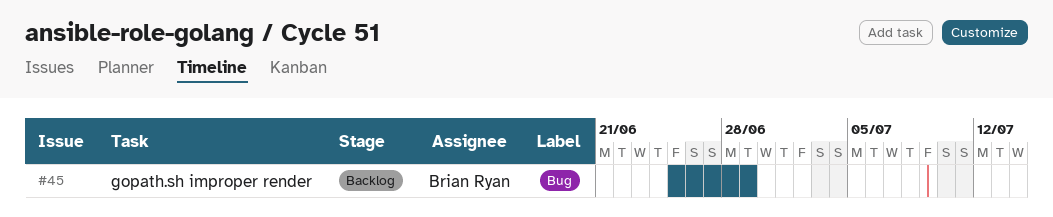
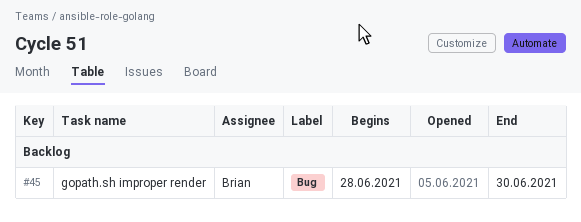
#45, start: Jun 25 -> Jun 28
#45, due: Jun 29 -> Jun 30

